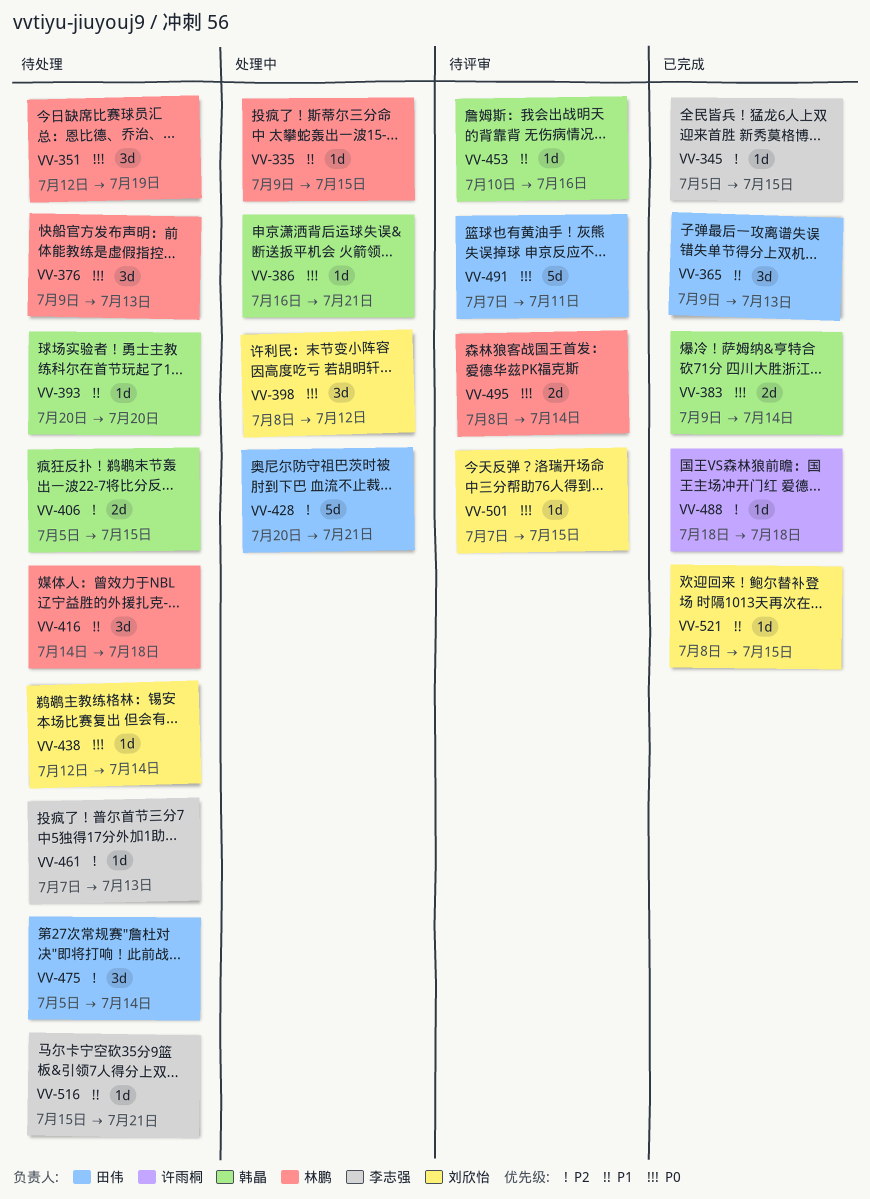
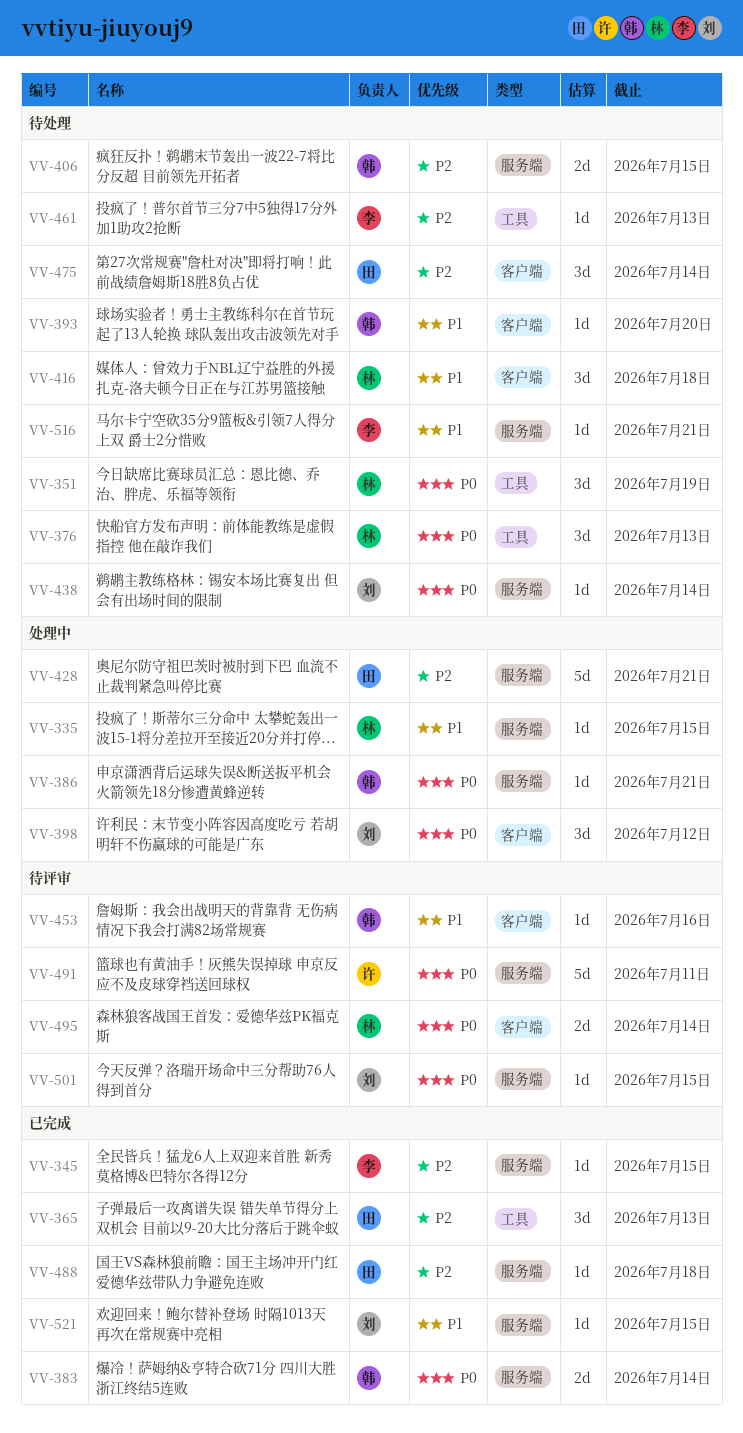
VV-365, priority: P1 -> P2
VV-488, owner: 许雨桐 -> 田伟
VV-491, owner: 田伟 -> 许雨桐

